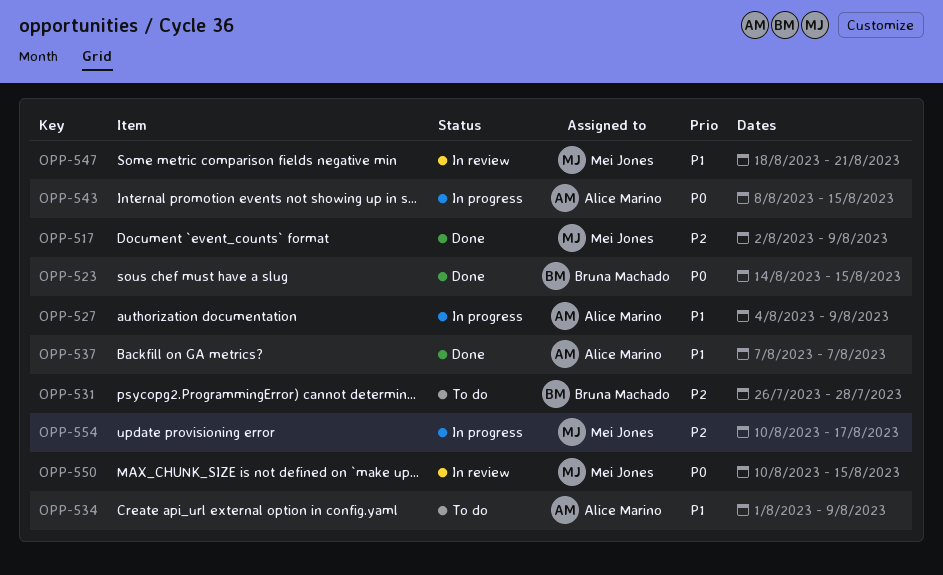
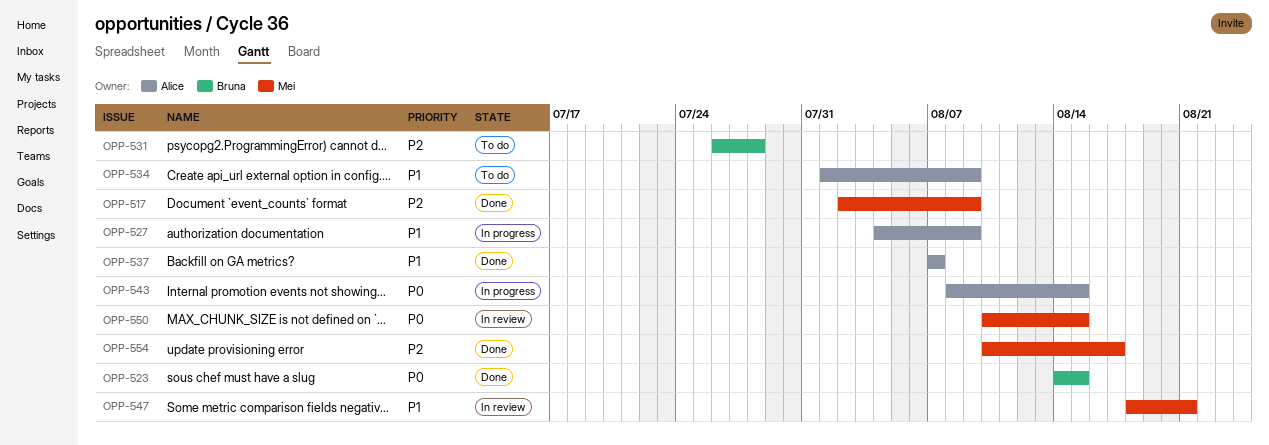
OPP-554, status: In progress -> Done

